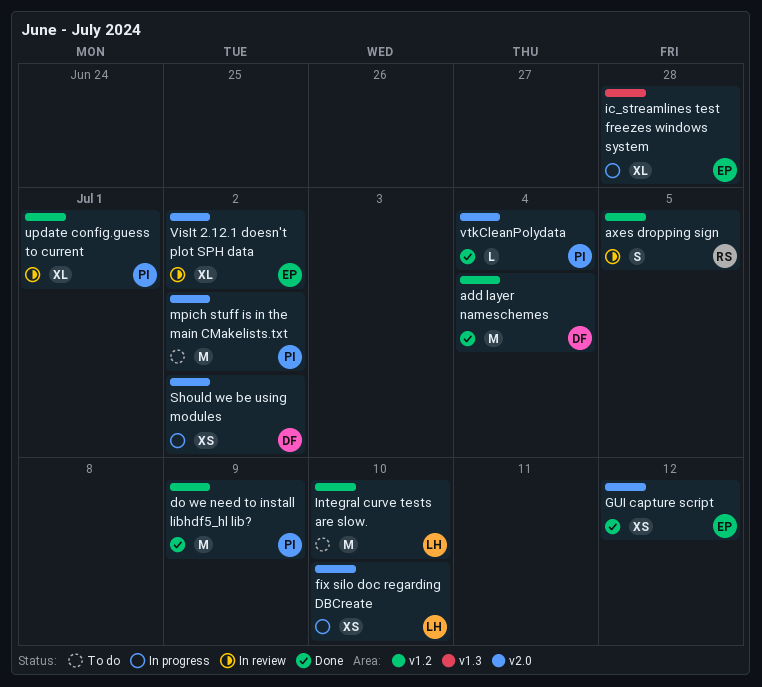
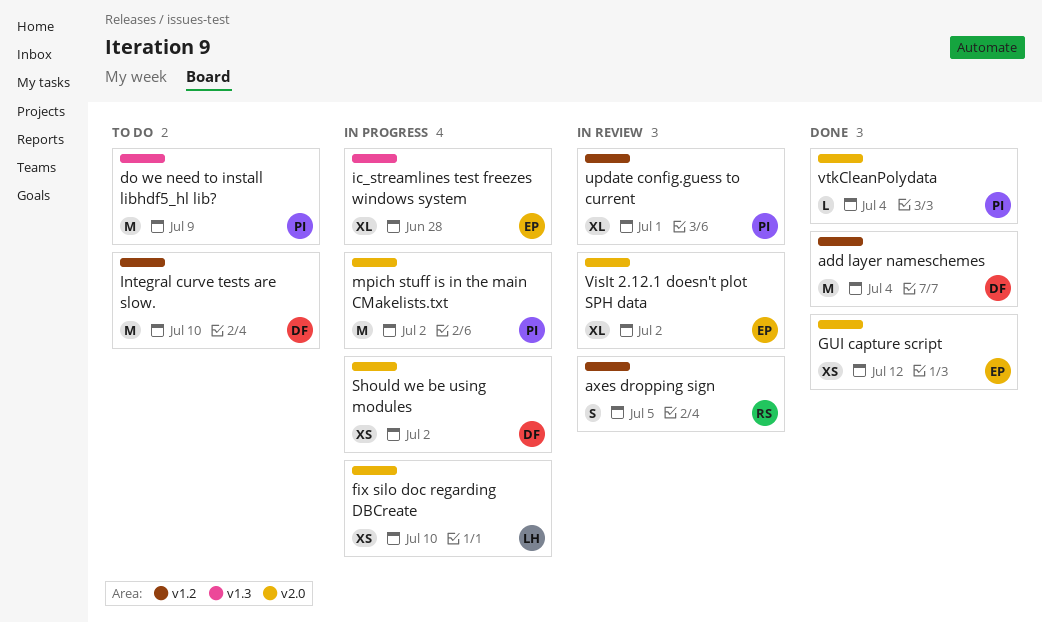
do we need to install libhdf5_hl lib?, status: Done -> To do
do we need to install libhdf5_hl lib?, label: v1.2 -> v1.3
Integral curve tests are slow., owner: LH -> DF
mpich stuff is in the main CMakelists.txt, status: To do -> In progress

